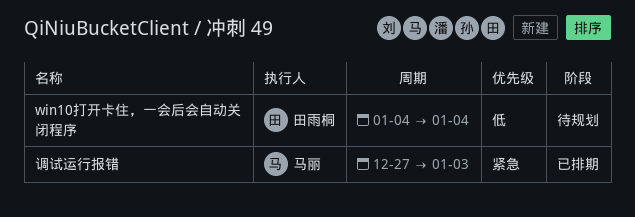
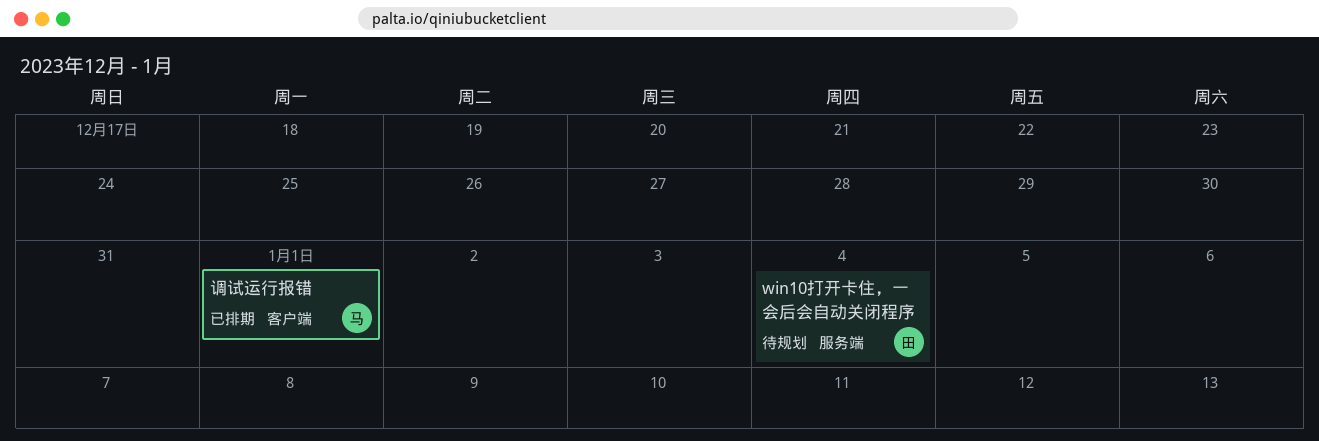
调试运行报错, due: Jan 3 -> Jan 1

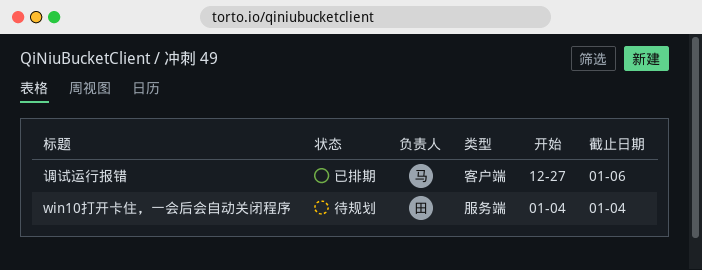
调试运行报错, due: Jan 1 -> Jan 6

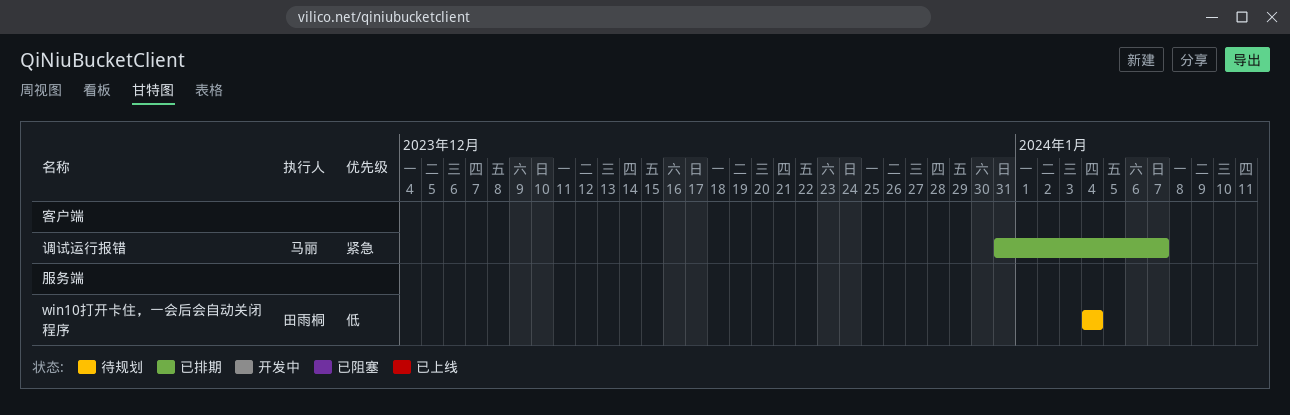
调试运行报错, start: Dec 27 -> Dec 31
调试运行报错, due: Jan 6 -> Jan 7

